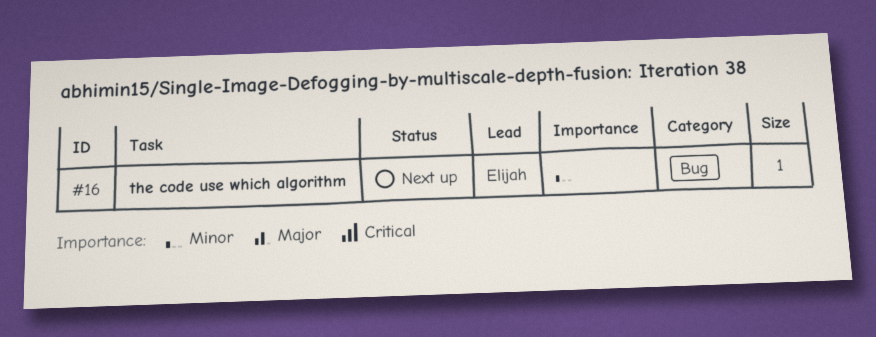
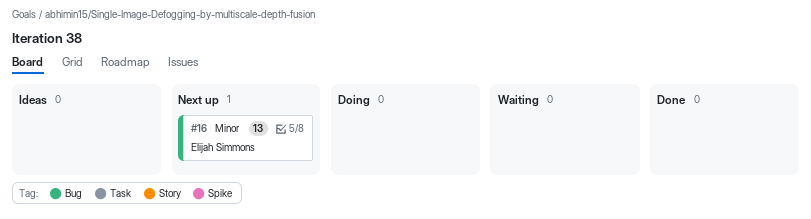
#16, estimate: 1 -> 13

